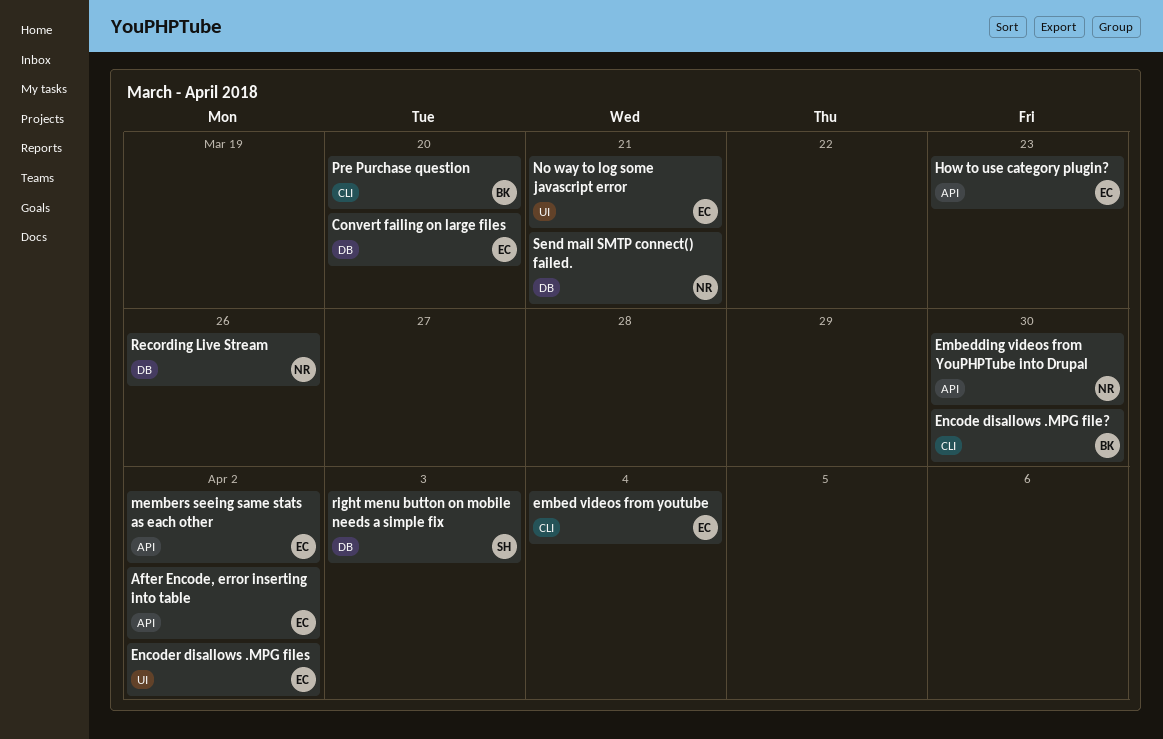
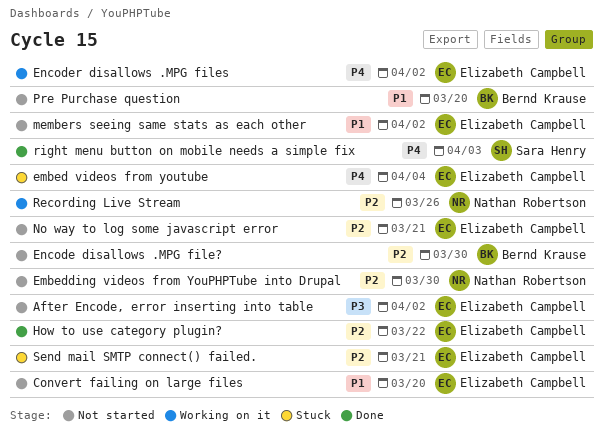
How to use category plugin?, due: Mar 23 -> Mar 22
Send mail SMTP connect() failed., owner: Nathan Robertson -> Elizabeth Campbell

